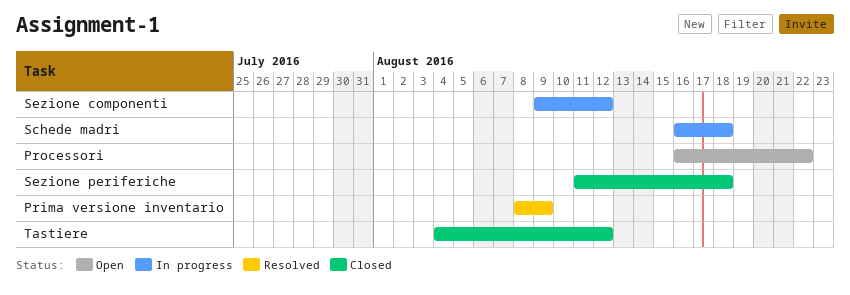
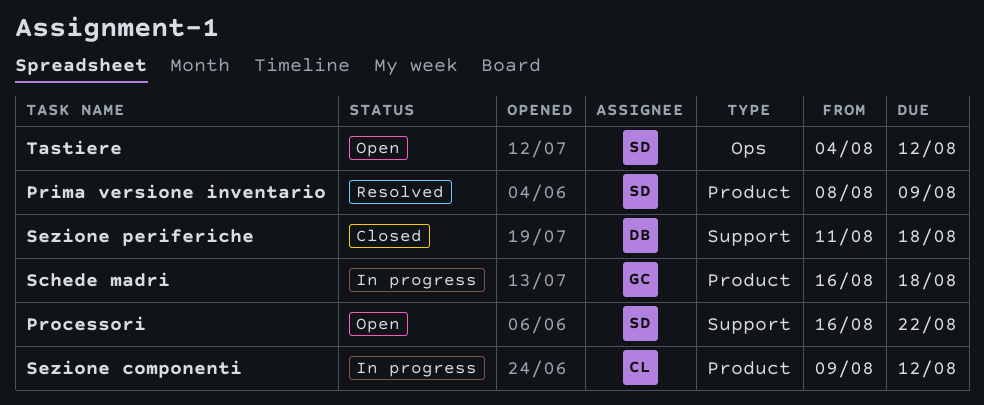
Tastiere, status: Closed -> Open

